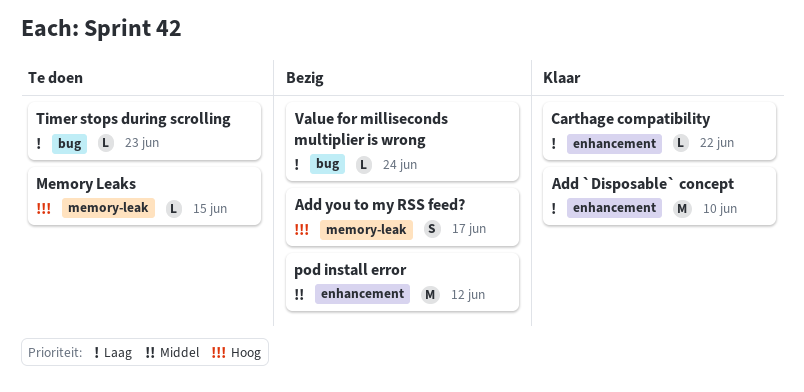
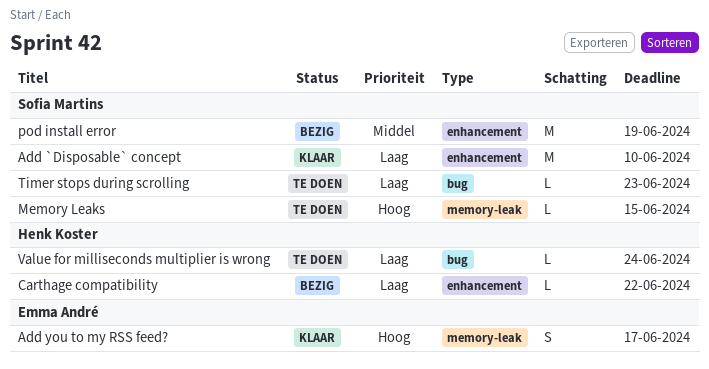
Add you to my RSS feed?, status: Bezig -> Klaar
Carthage compatibility, status: Klaar -> Bezig
pod install error, due: Jun 12 -> Jun 19
Value for milliseconds multiplier is wrong, status: Bezig -> Te doen

